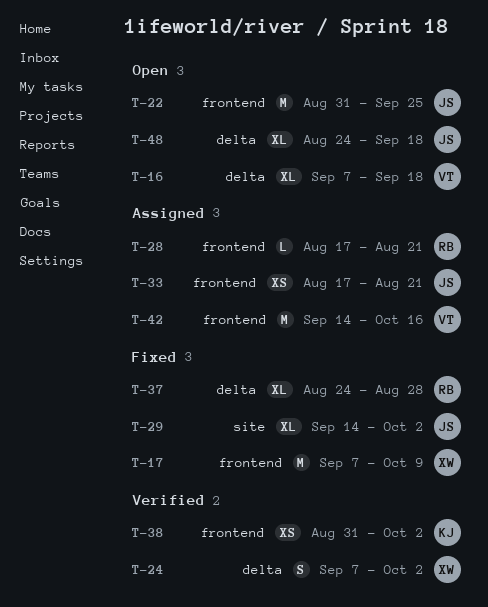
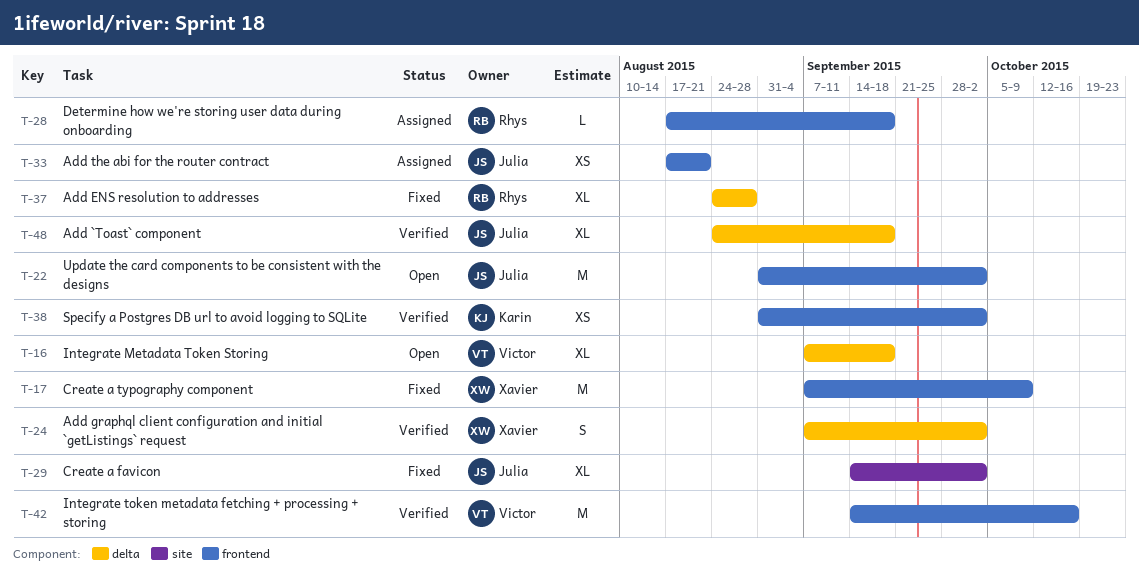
T-22, due: Sep 25 -> Oct 2
T-28, due: Aug 21 -> Sep 18
T-42, status: Assigned -> Verified
T-48, status: Open -> Verified

